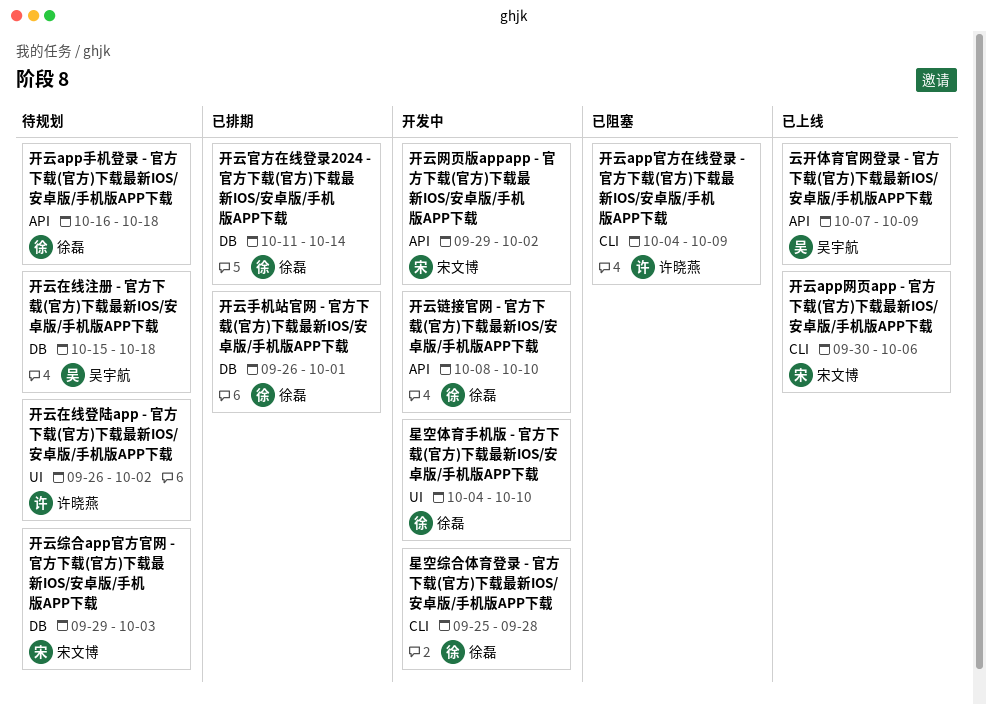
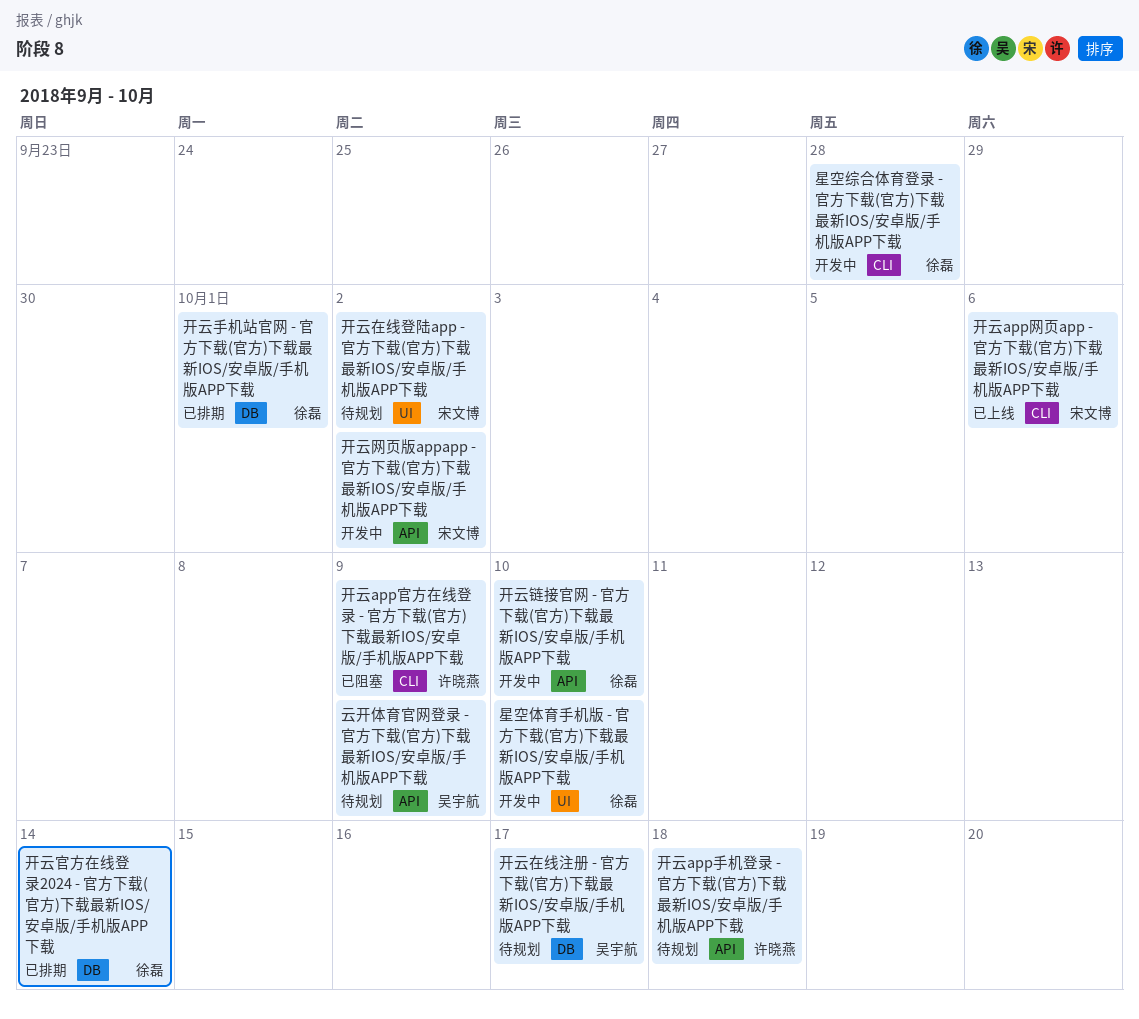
云开体育官网登录 - 官方下载(官方)下载最新IOS/安卓版/手机版APP下载, status: 已上线 -> 待规划
开云app手机登录 - 官方下载(官方)下载最新IOS/安卓版/手机版APP下载, owner: 徐磊 -> 许晓燕
开云在线注册 - 官方下载(官方)下载最新IOS/安卓版/手机版APP下载, due: Oct 18 -> Oct 17
开云在线登陆app - 官方下载(官方)下载最新IOS/安卓版/手机版APP下载, owner: 许晓燕 -> 宋文博
开云综合app官方官网 - 官方下载(官方)下载最新IOS/安卓版/手机版APP下载: present -> none

